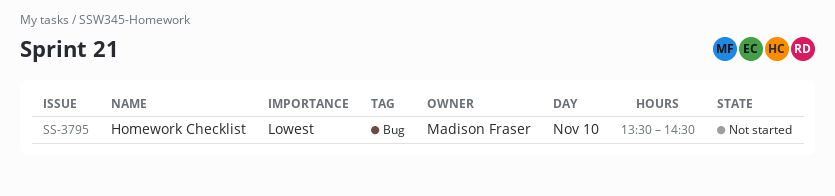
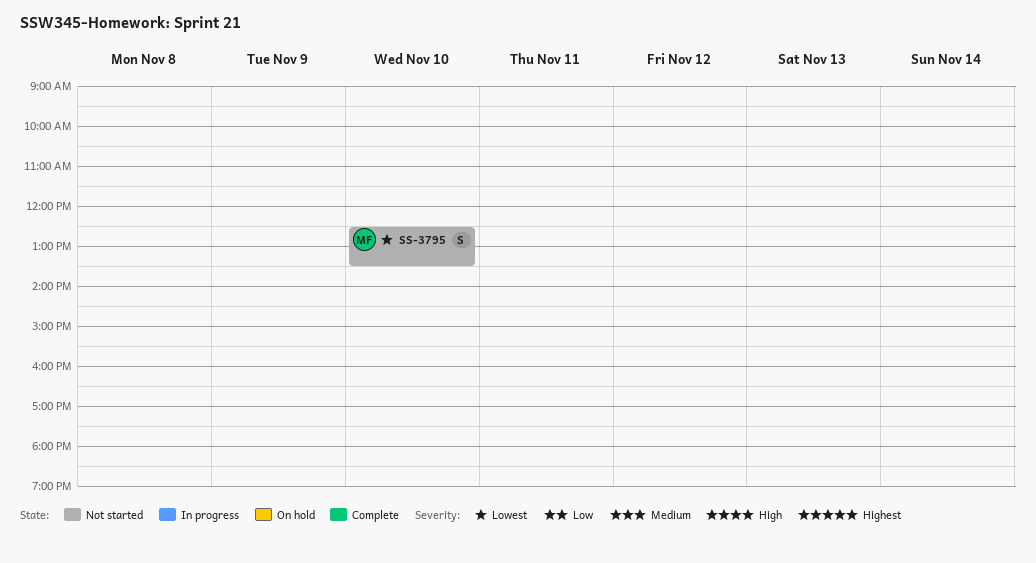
SS-3795, begins: 13:30 -> 12:30
SS-3795, ends: 14:30 -> 13:30

